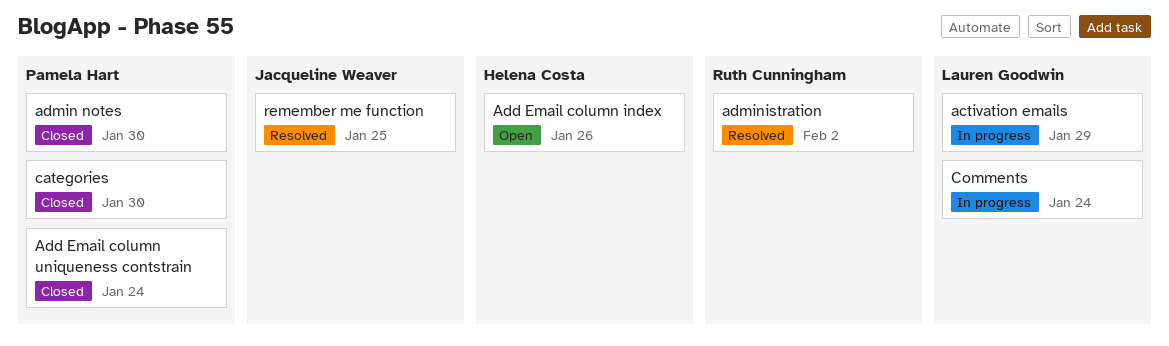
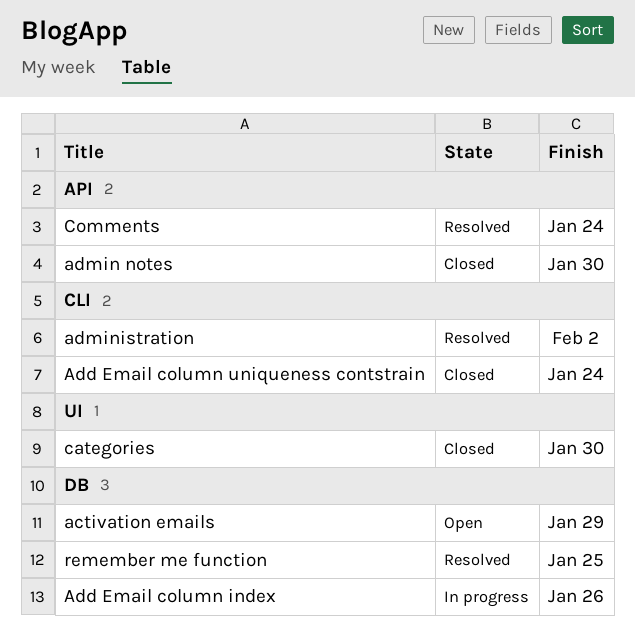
activation emails, status: In progress -> Open
Add Email column index, status: Open -> In progress
Comments, status: In progress -> Resolved

